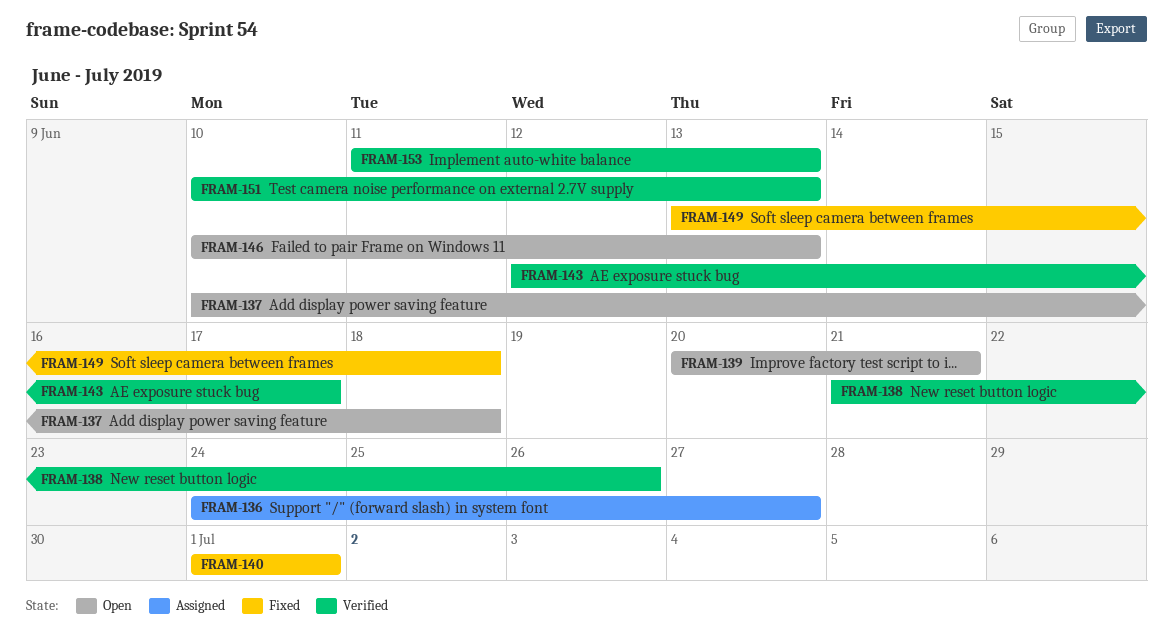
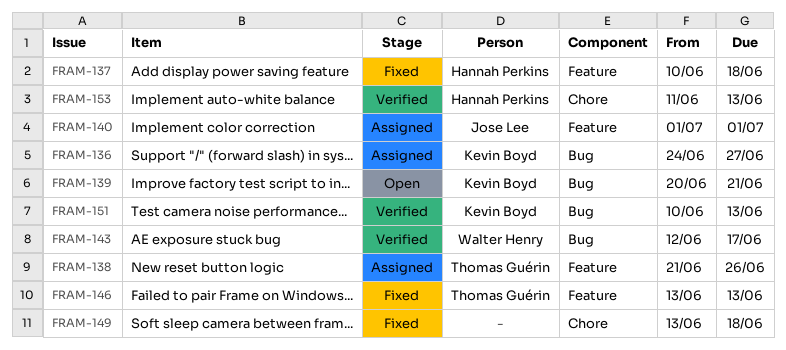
FRAM-137, status: Open -> Fixed
FRAM-138, status: Verified -> Assigned
FRAM-140, status: Fixed -> Assigned
FRAM-146, status: Open -> Fixed
FRAM-146, start: Jun 10 -> Jun 13

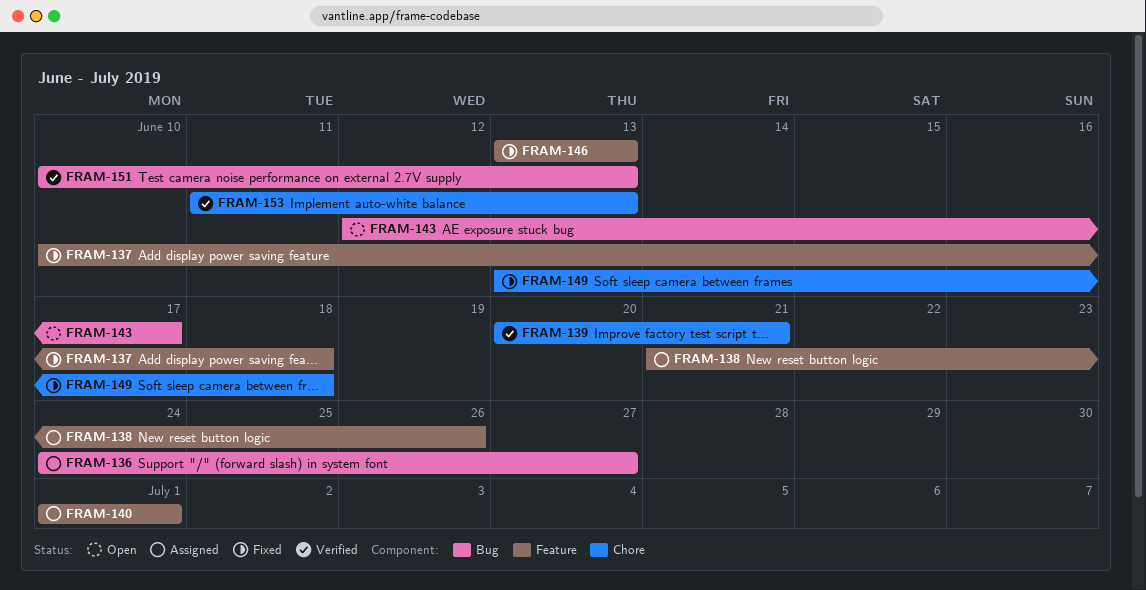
FRAM-139, status: Open -> Verified
FRAM-139, label: Bug -> Chore
FRAM-143, status: Verified -> Open

